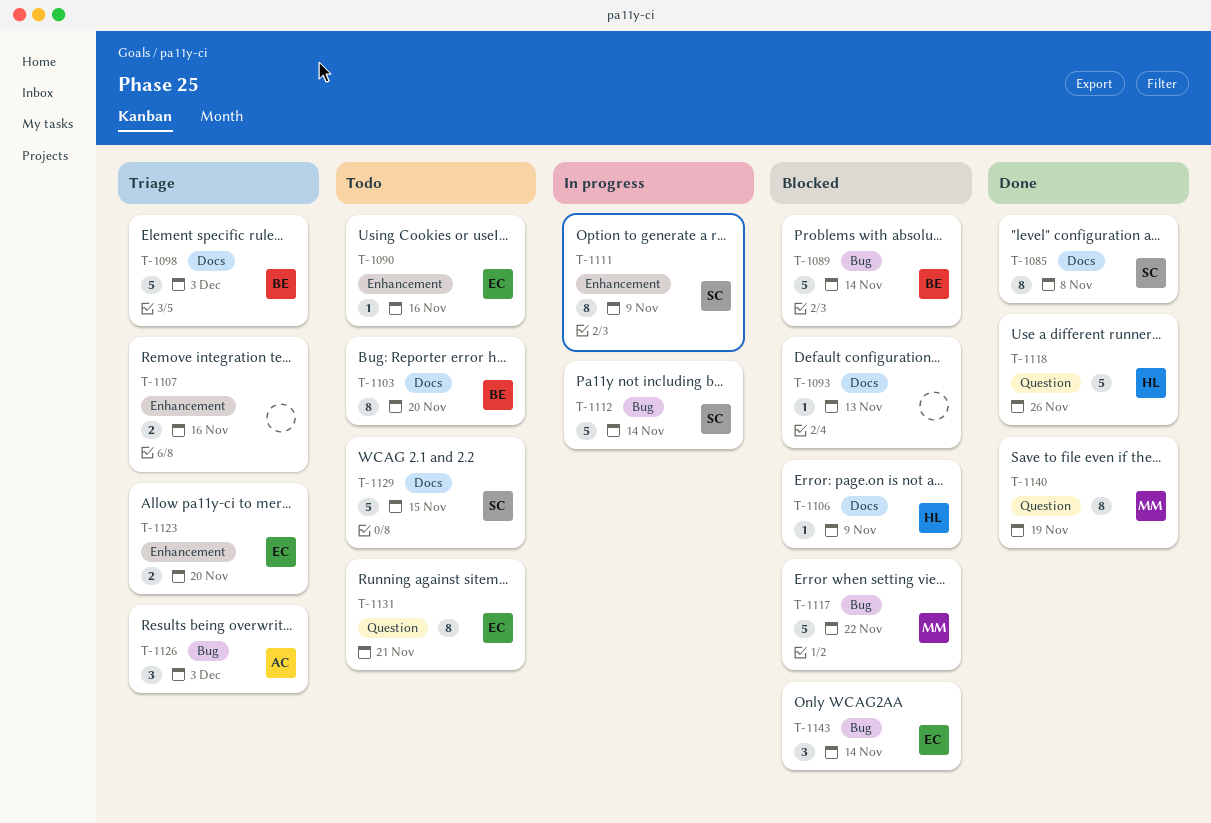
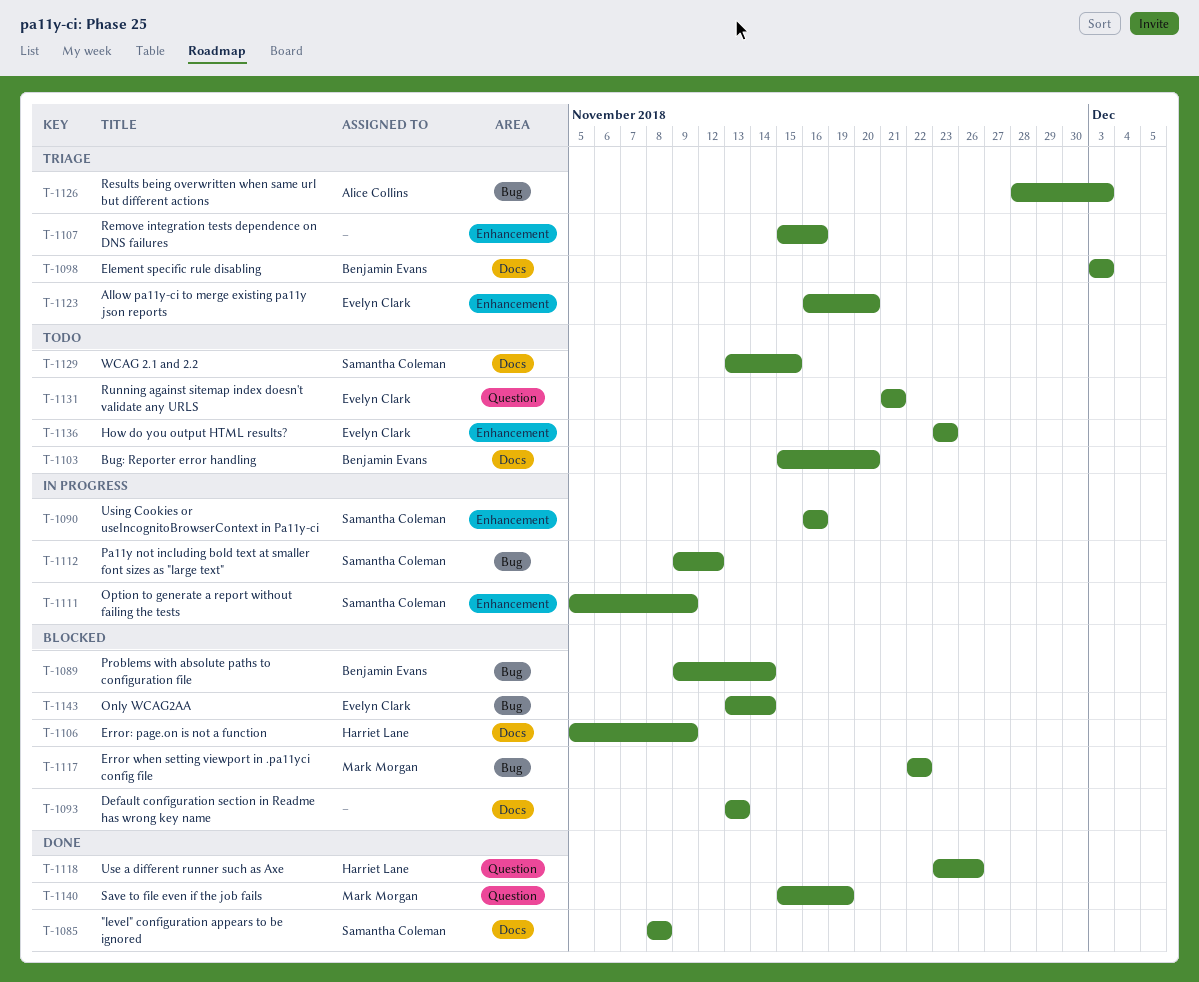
T-1090, status: Todo -> In progress
T-1090, owner: Evelyn Clark -> Samantha Coleman
T-1112, due: Nov 14 -> Nov 12
T-1136: none -> present

